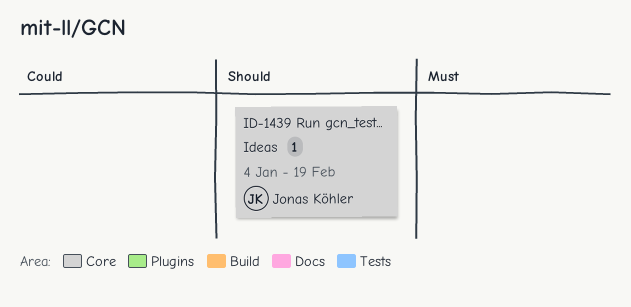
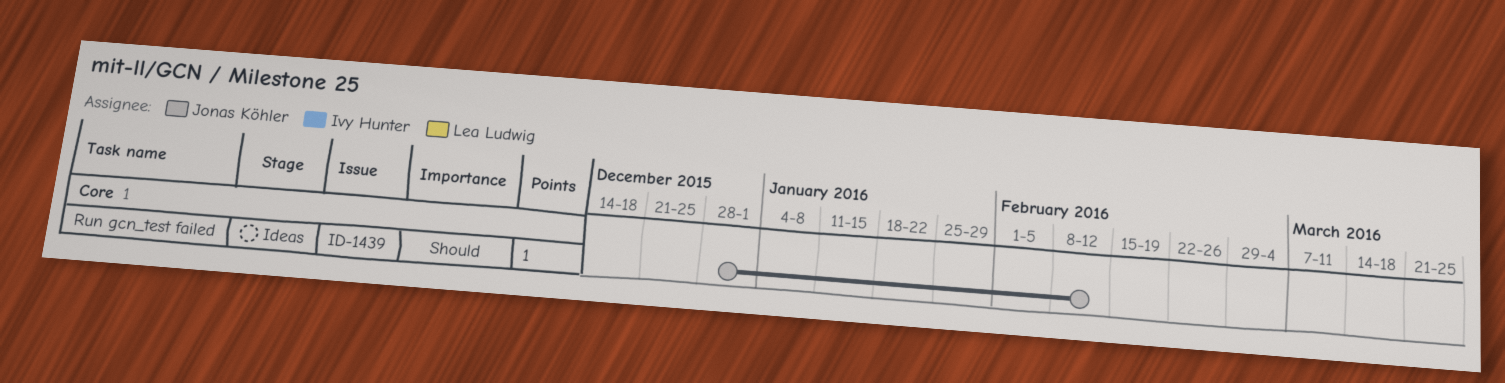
ID-1439, start: Jan 4 -> Dec 28
ID-1439, due: Feb 19 -> Feb 12

